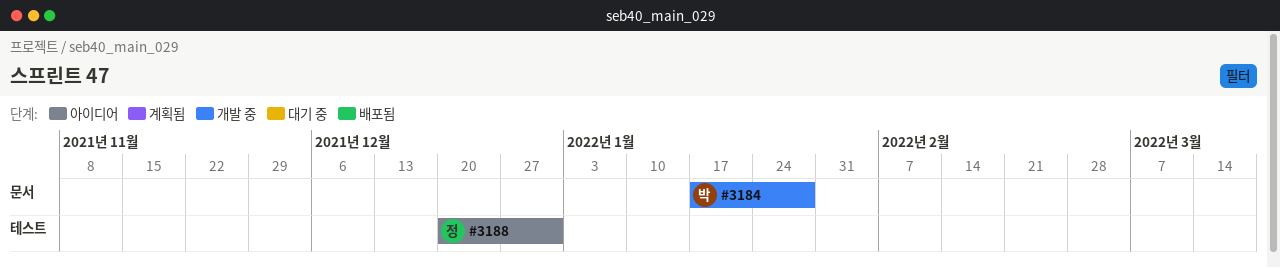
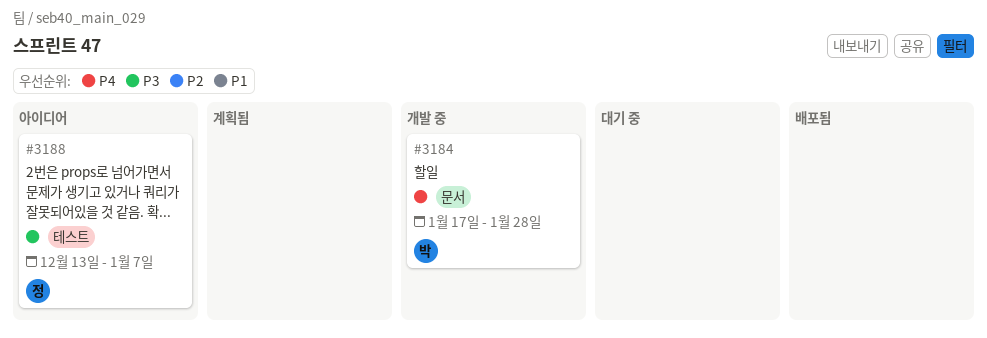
#3188, start: Dec 20 -> Dec 13
#3188, due: Dec 31 -> Jan 7

